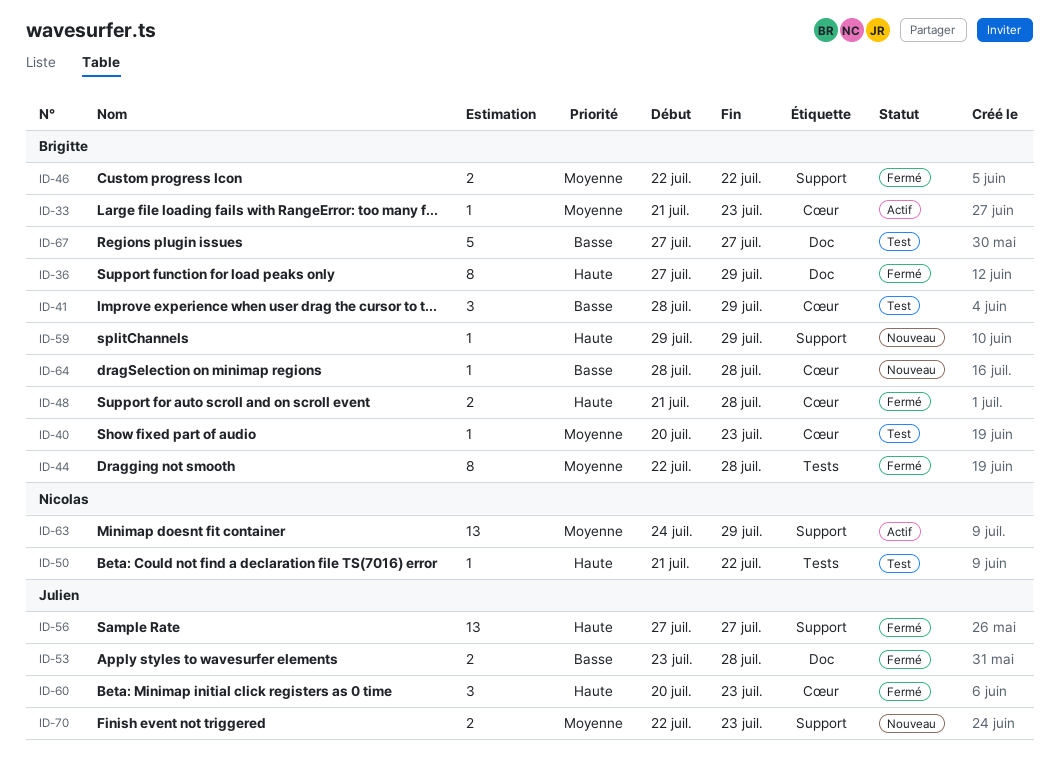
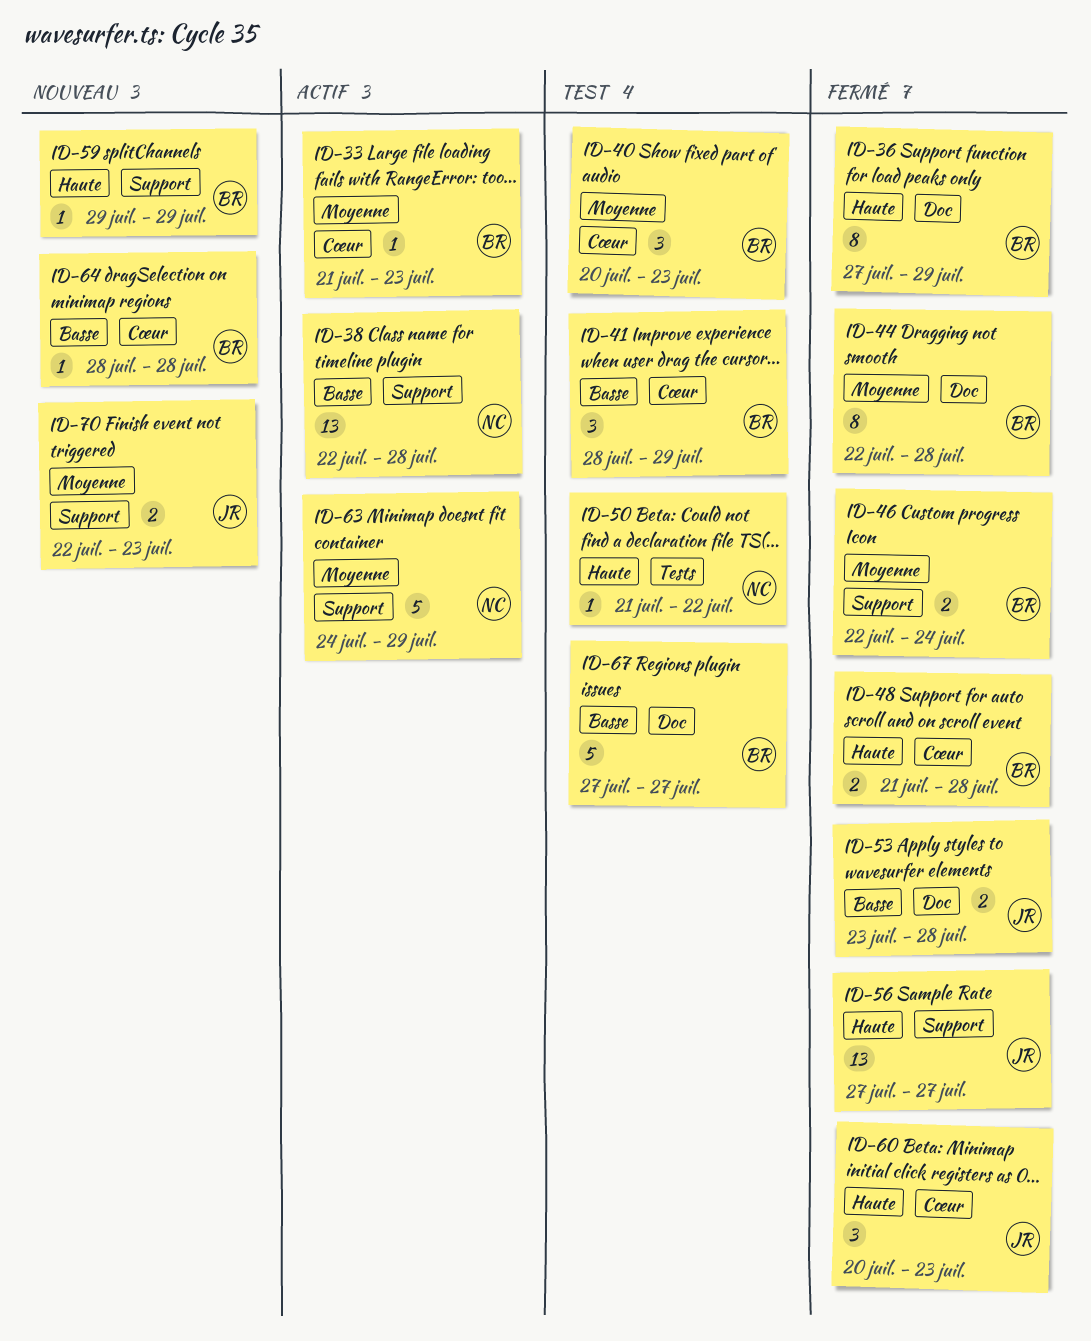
ID-38: none -> present
ID-40, estimate: 1 -> 3
ID-44, label: Tests -> Doc
ID-46, due: Jul 22 -> Jul 24
ID-63, estimate: 13 -> 5

